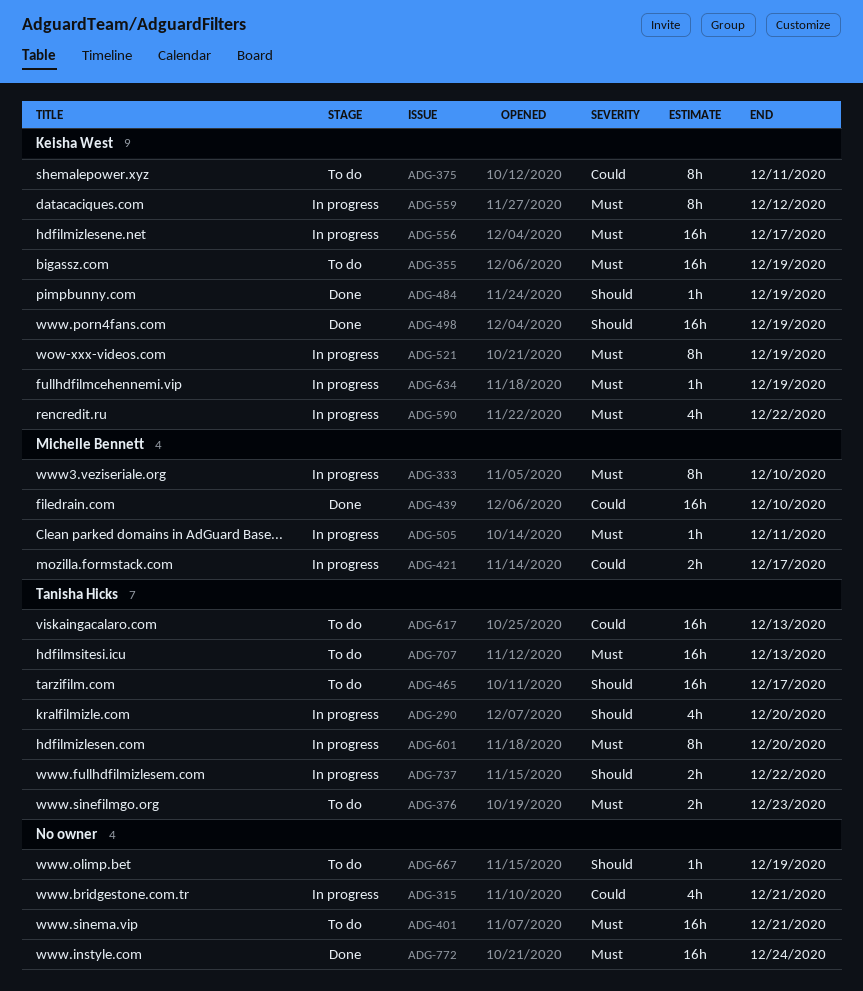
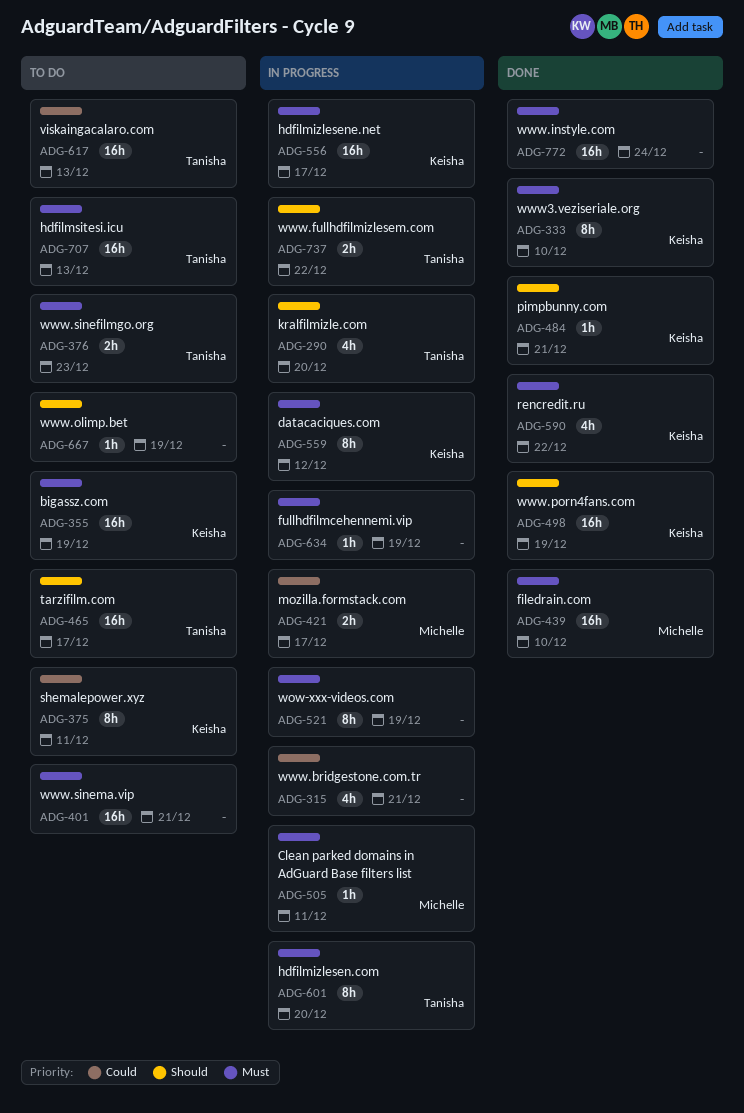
ADG-333, status: In progress -> Done
ADG-333, owner: Michelle Bennett -> Keisha West
ADG-439, priority: Could -> Must
ADG-484, due: Dec 19 -> Dec 21
ADG-521, owner: Keisha West -> none
ADG-590, status: In progress -> Done
ADG-634, owner: Keisha West -> none

